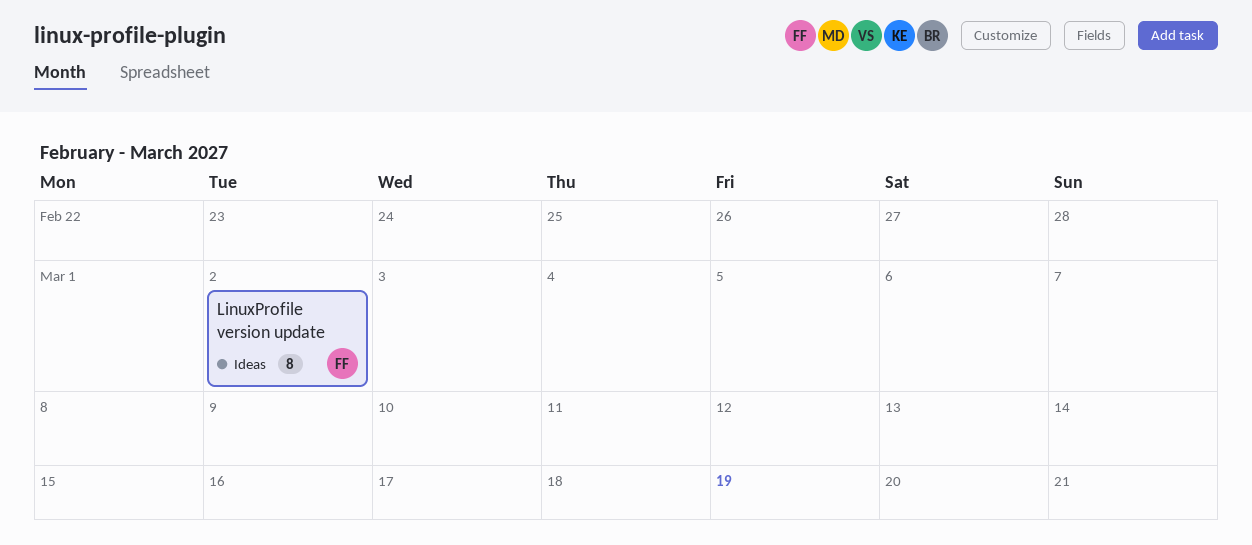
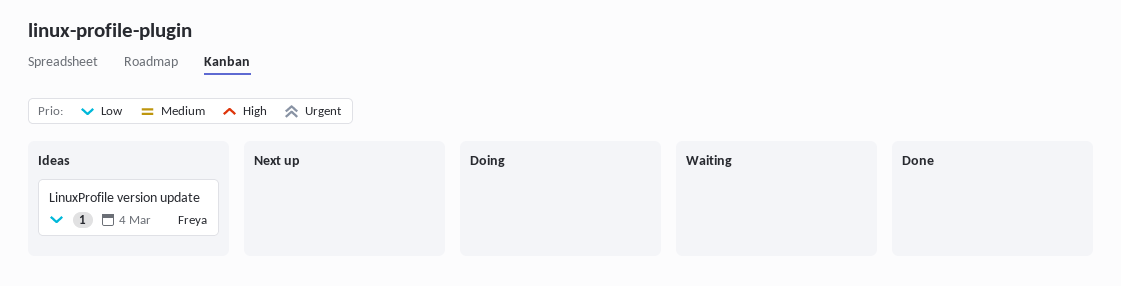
LinuxProfile version update, estimate: 8 -> 1
LinuxProfile version update, due: Mar 2 -> Mar 4

